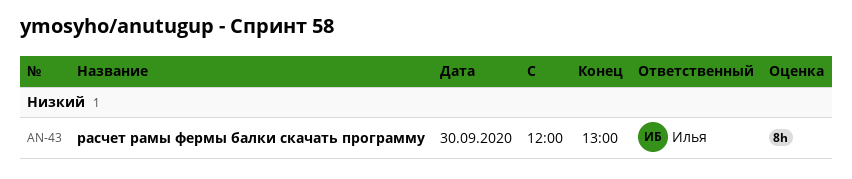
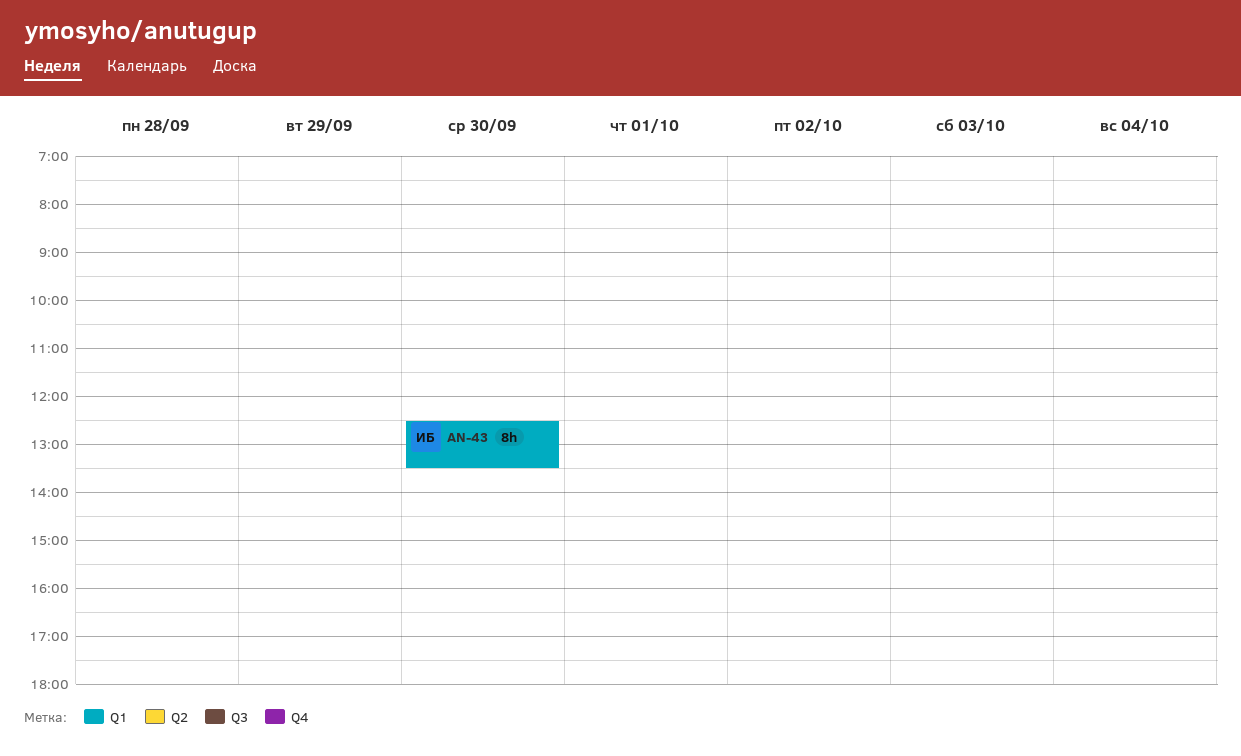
AN-43, begins: 12:00 -> 12:30
AN-43, ends: 13:00 -> 13:30

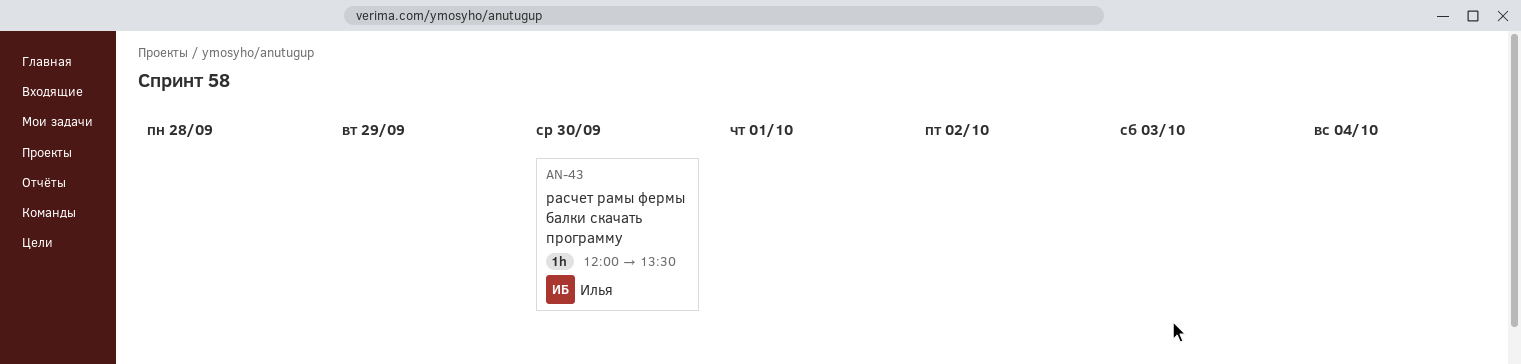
AN-43, estimate: 8h -> 1h
AN-43, begins: 12:30 -> 12:00

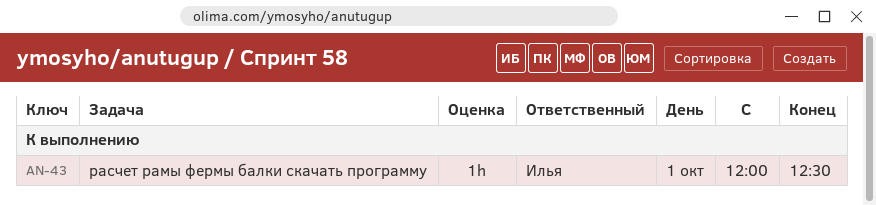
AN-43, day: Sep 30 -> Oct 1
AN-43, ends: 13:30 -> 12:30

